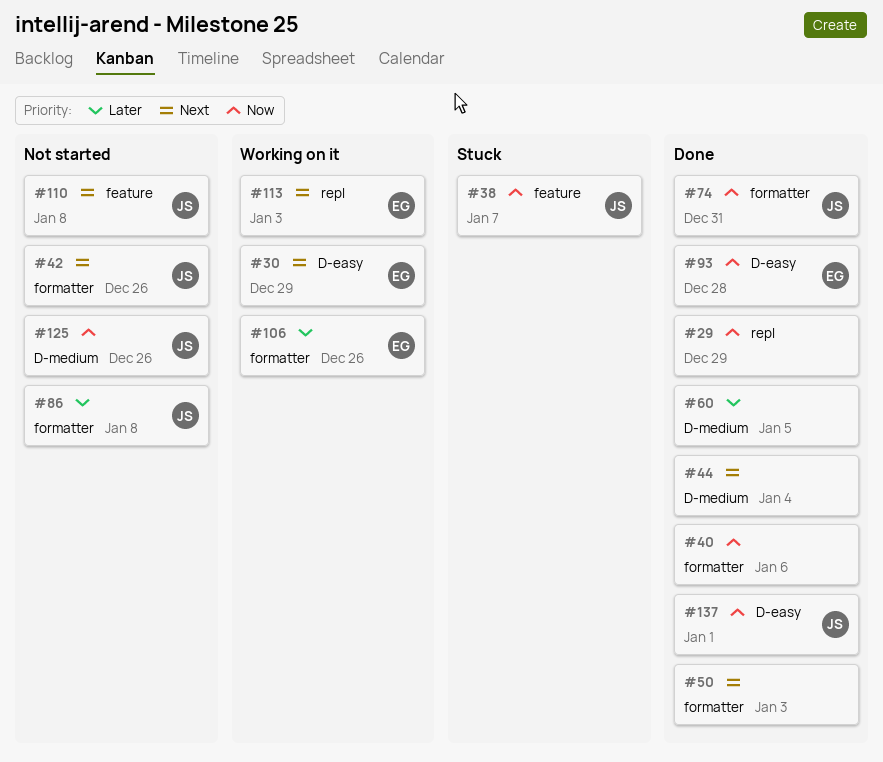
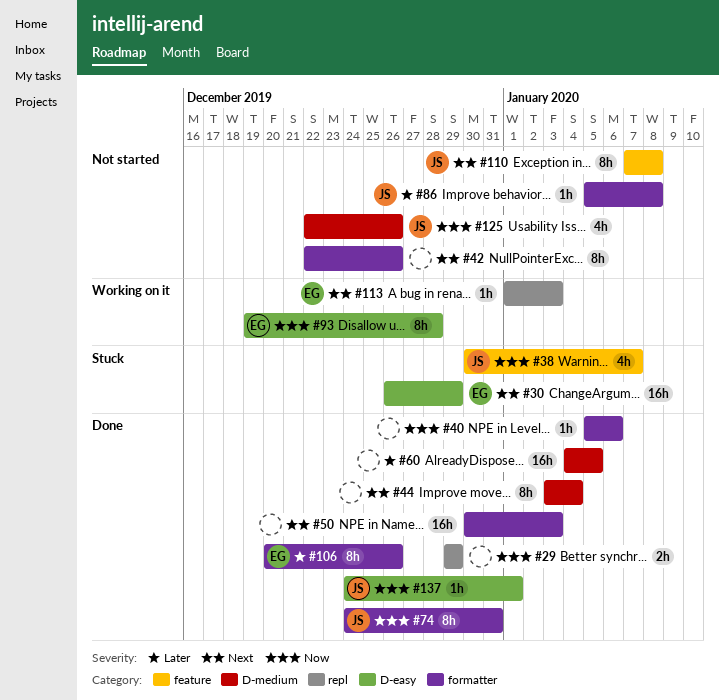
#30, status: Working on it -> Stuck
#42, owner: JS -> none
#93, status: Done -> Working on it
#106, status: Working on it -> Done

